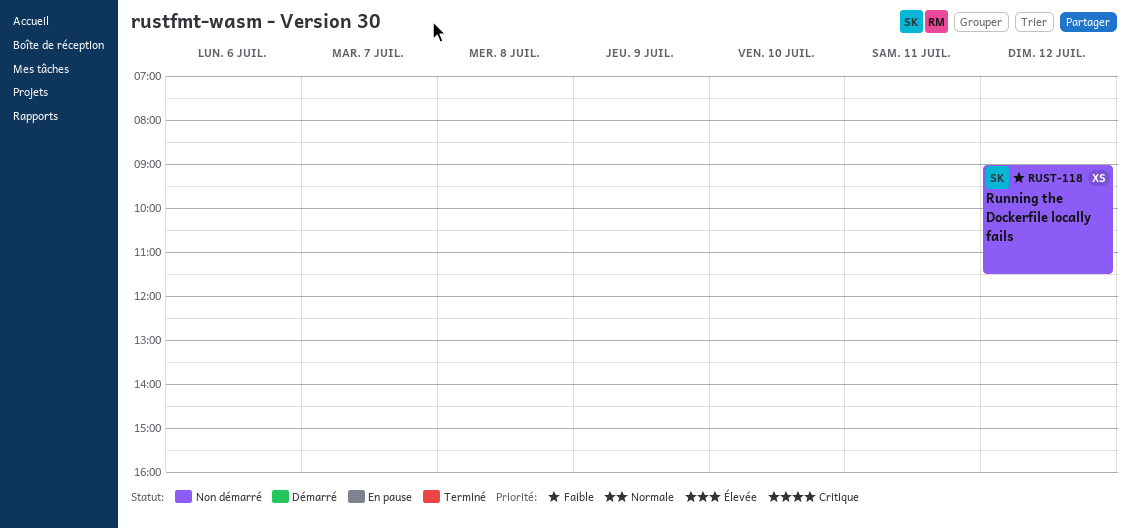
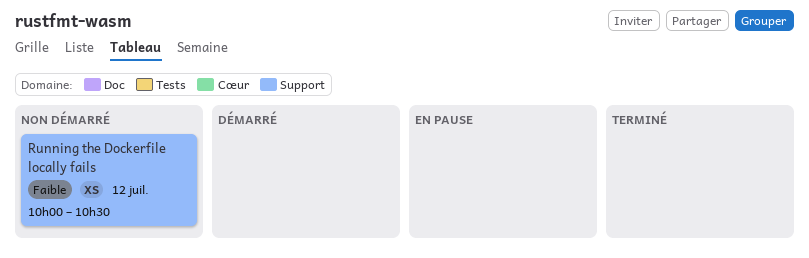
Running the Dockerfile locally fails, begins: 09:00 -> 10:00
Running the Dockerfile locally fails, ends: 11:30 -> 10:30

